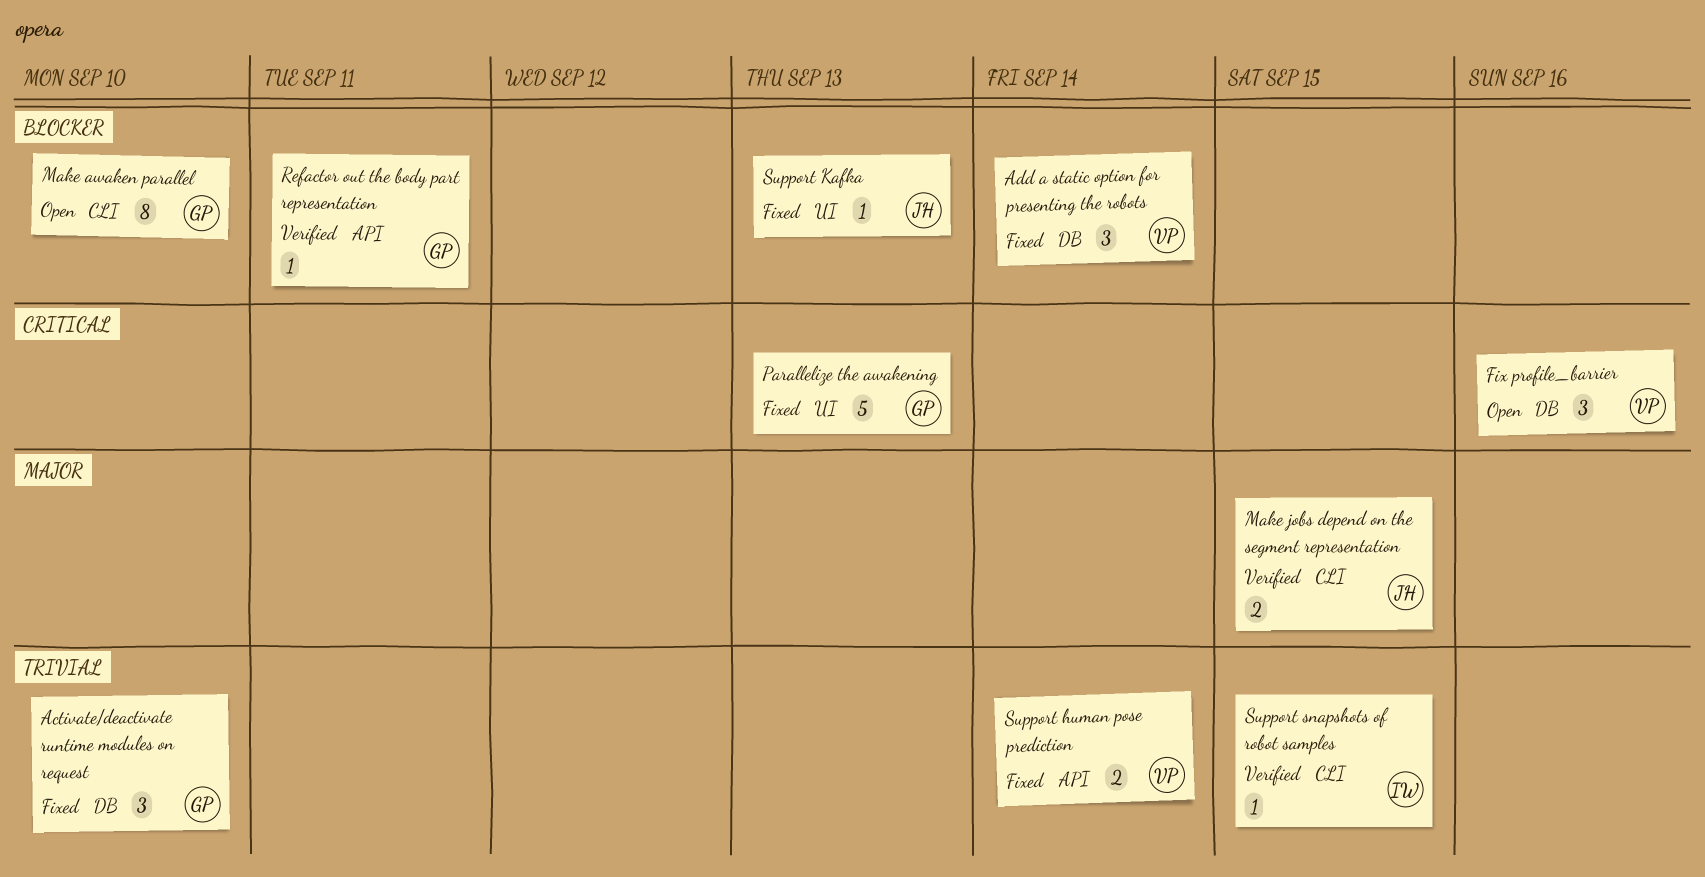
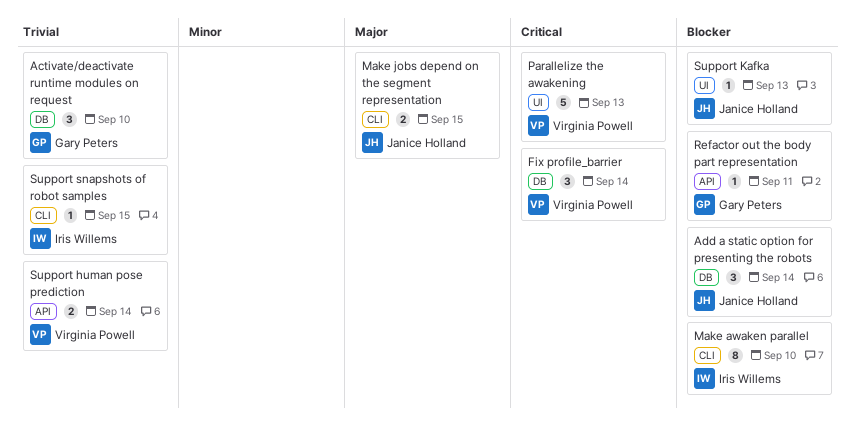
Add a static option for presenting the robots, owner: Virginia Powell -> Janice Holland
Fix profile_barrier, due: Sep 16 -> Sep 14
Make awaken parallel, owner: Gary Peters -> Iris Willems
Parallelize the awakening, owner: Gary Peters -> Virginia Powell

